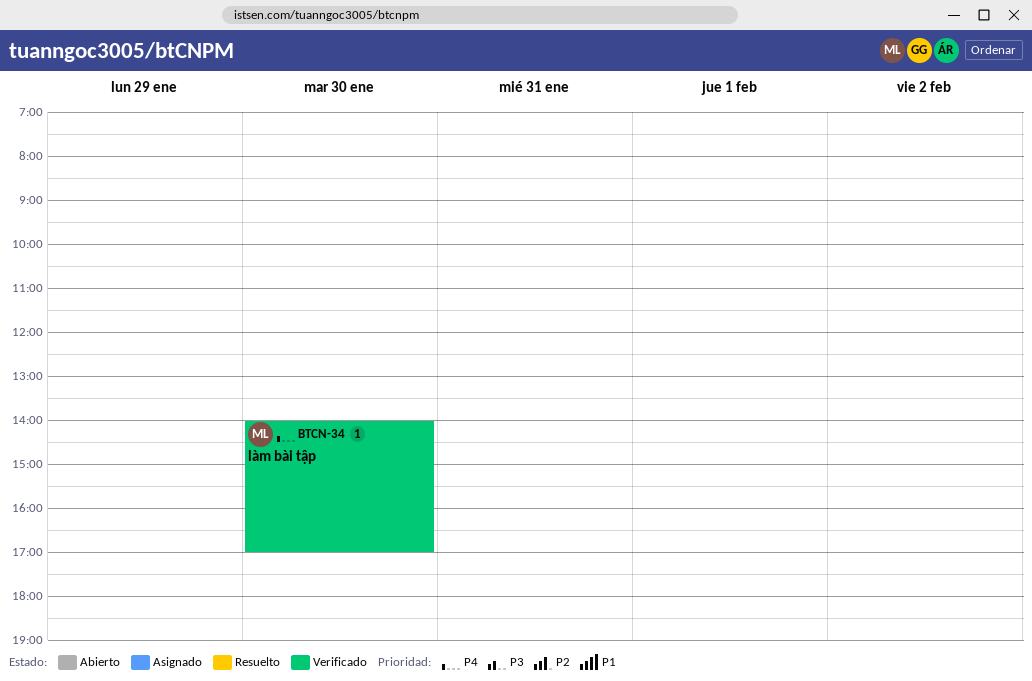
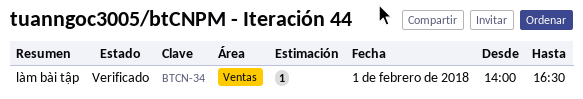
BTCN-34, day: Jan 30 -> Feb 1
BTCN-34, ends: 17:00 -> 16:30

